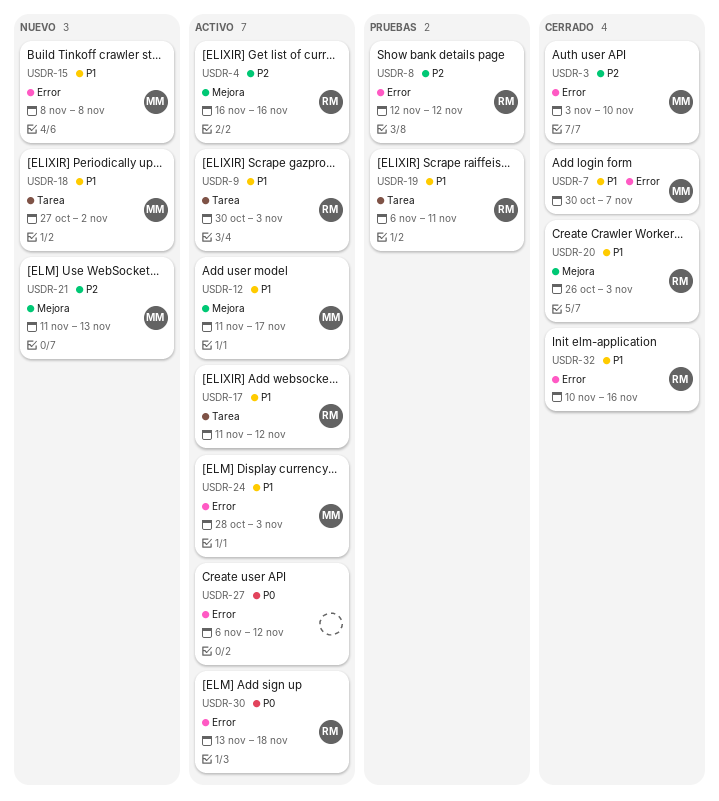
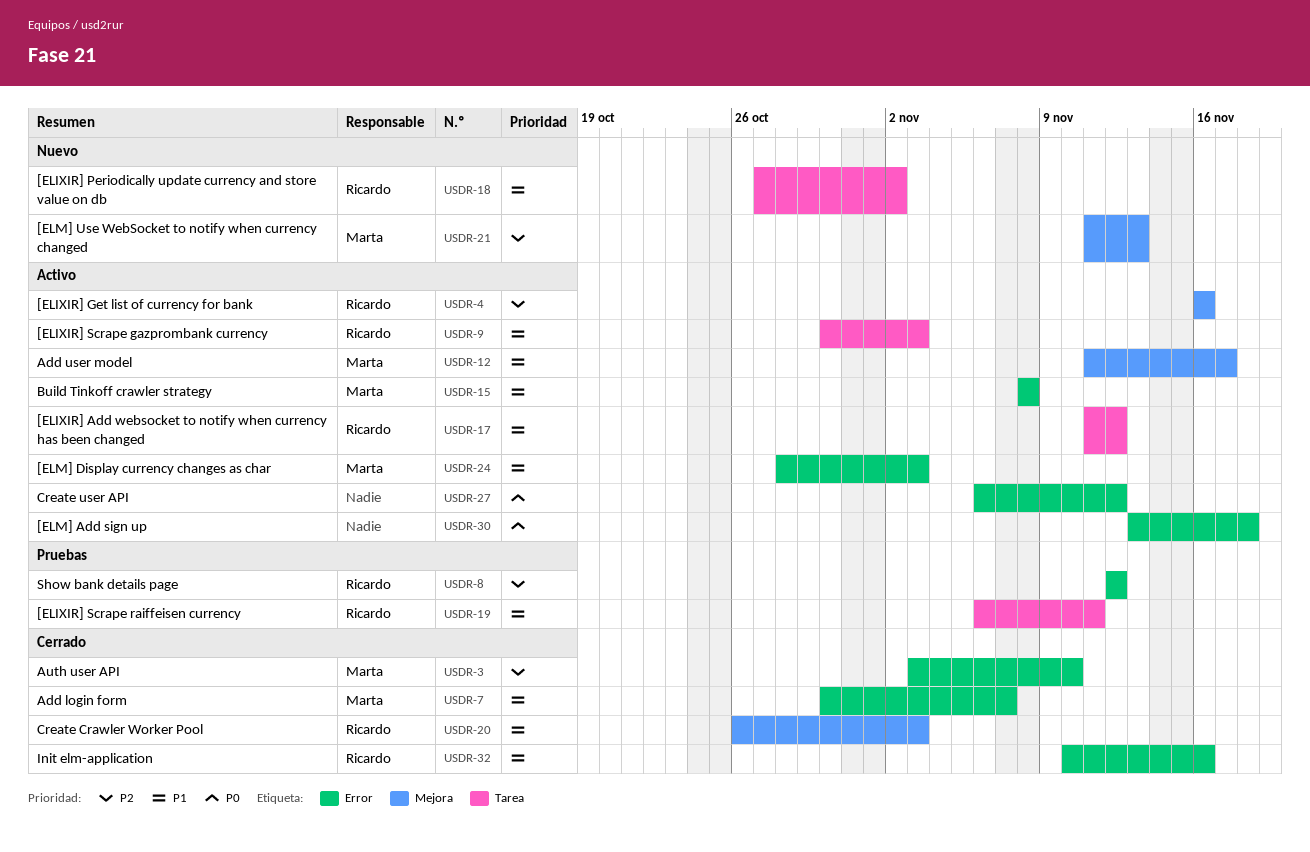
USDR-15, status: Nuevo -> Activo
USDR-18, owner: Marta -> Ricardo
USDR-30, owner: Ricardo -> none

